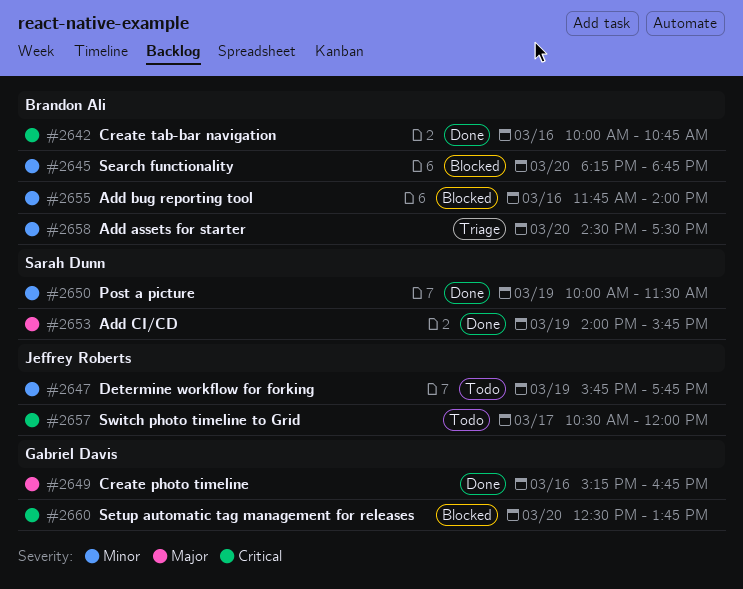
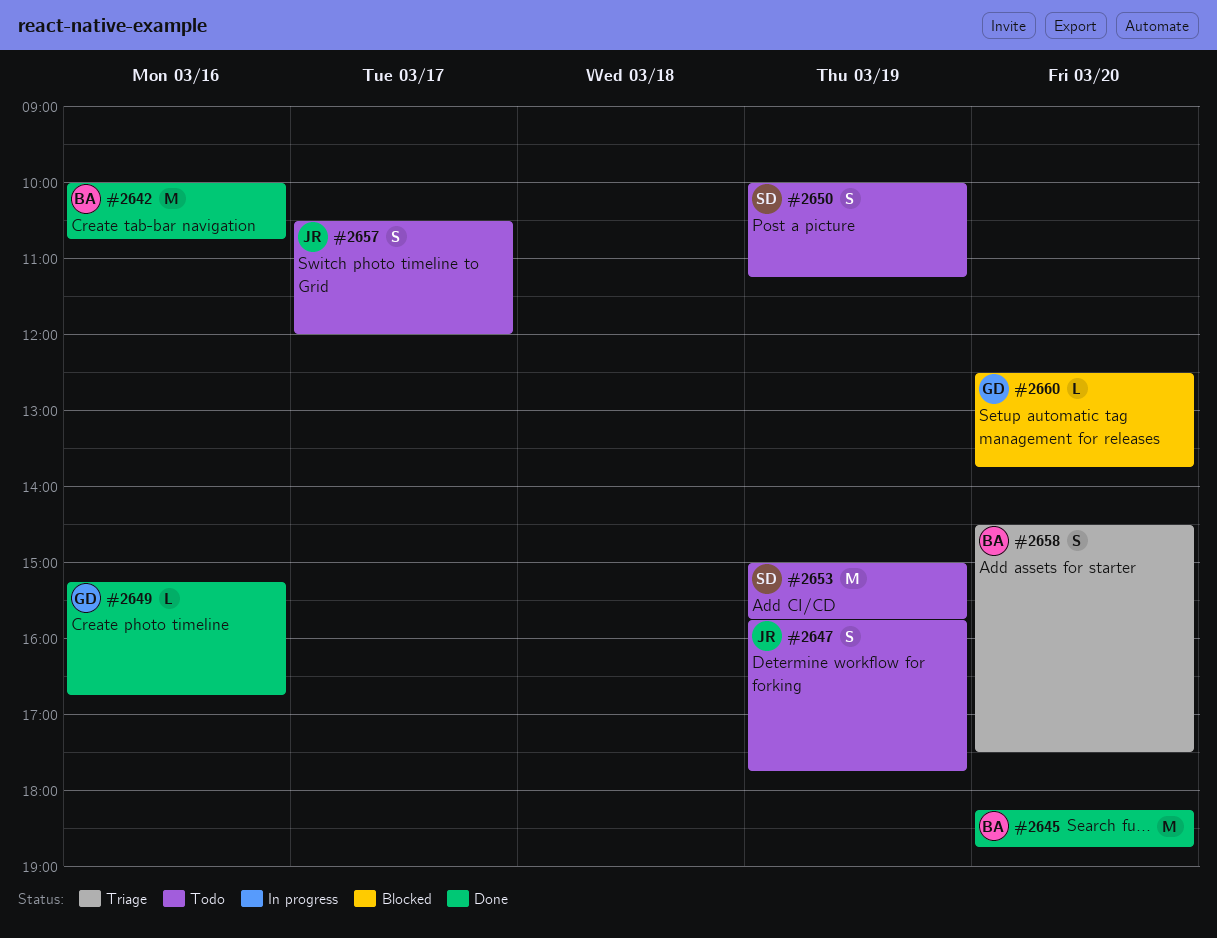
#2645, status: Blocked -> Done
#2650, status: Done -> Todo
#2650, ends: 11:30 -> 11:15
#2653, status: Done -> Todo
#2653, begins: 14:00 -> 15:00
#2655: present -> none

